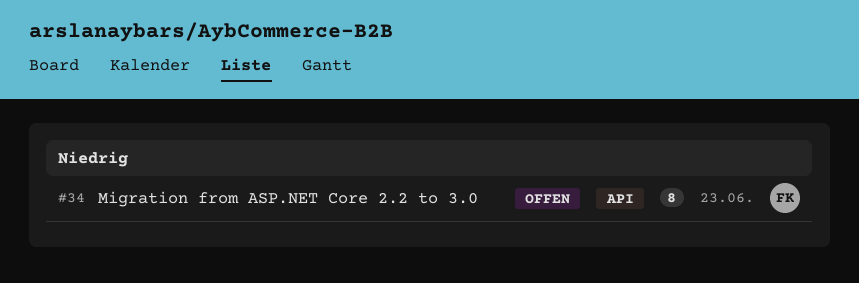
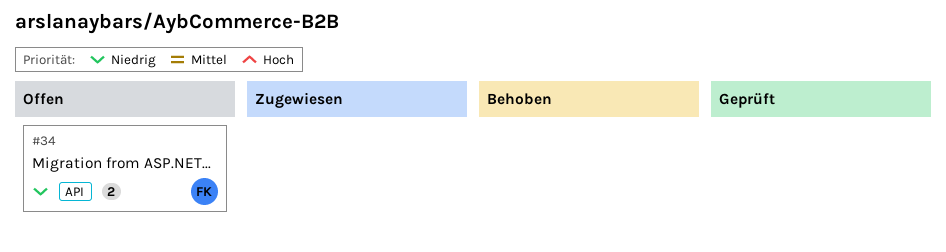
#34, estimate: 8 -> 2

